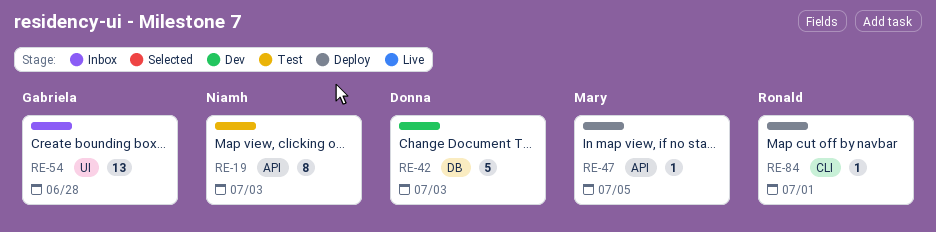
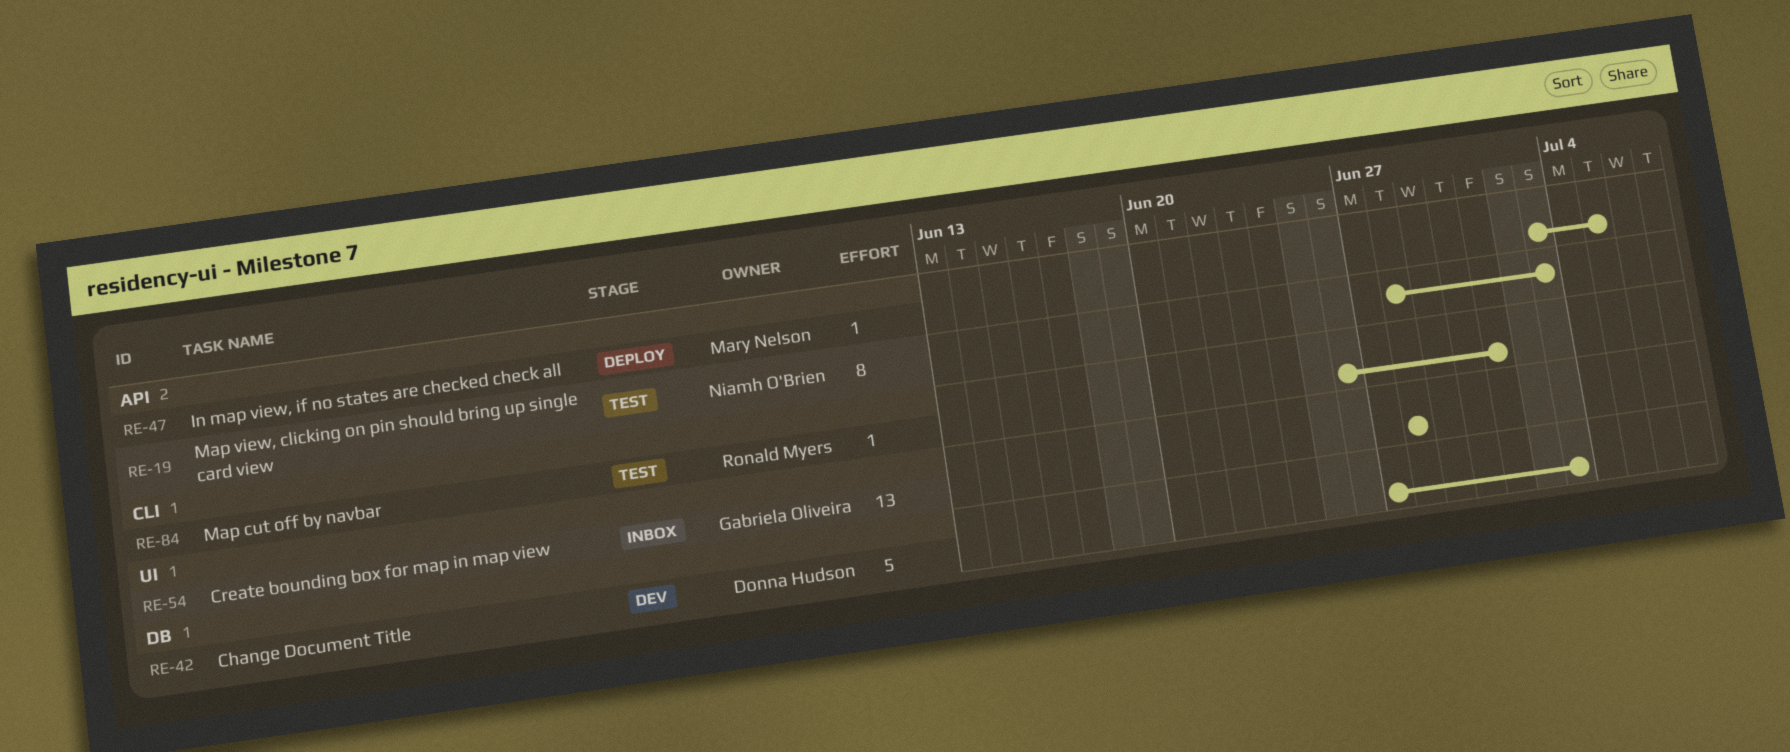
RE-84, status: Deploy -> Test

